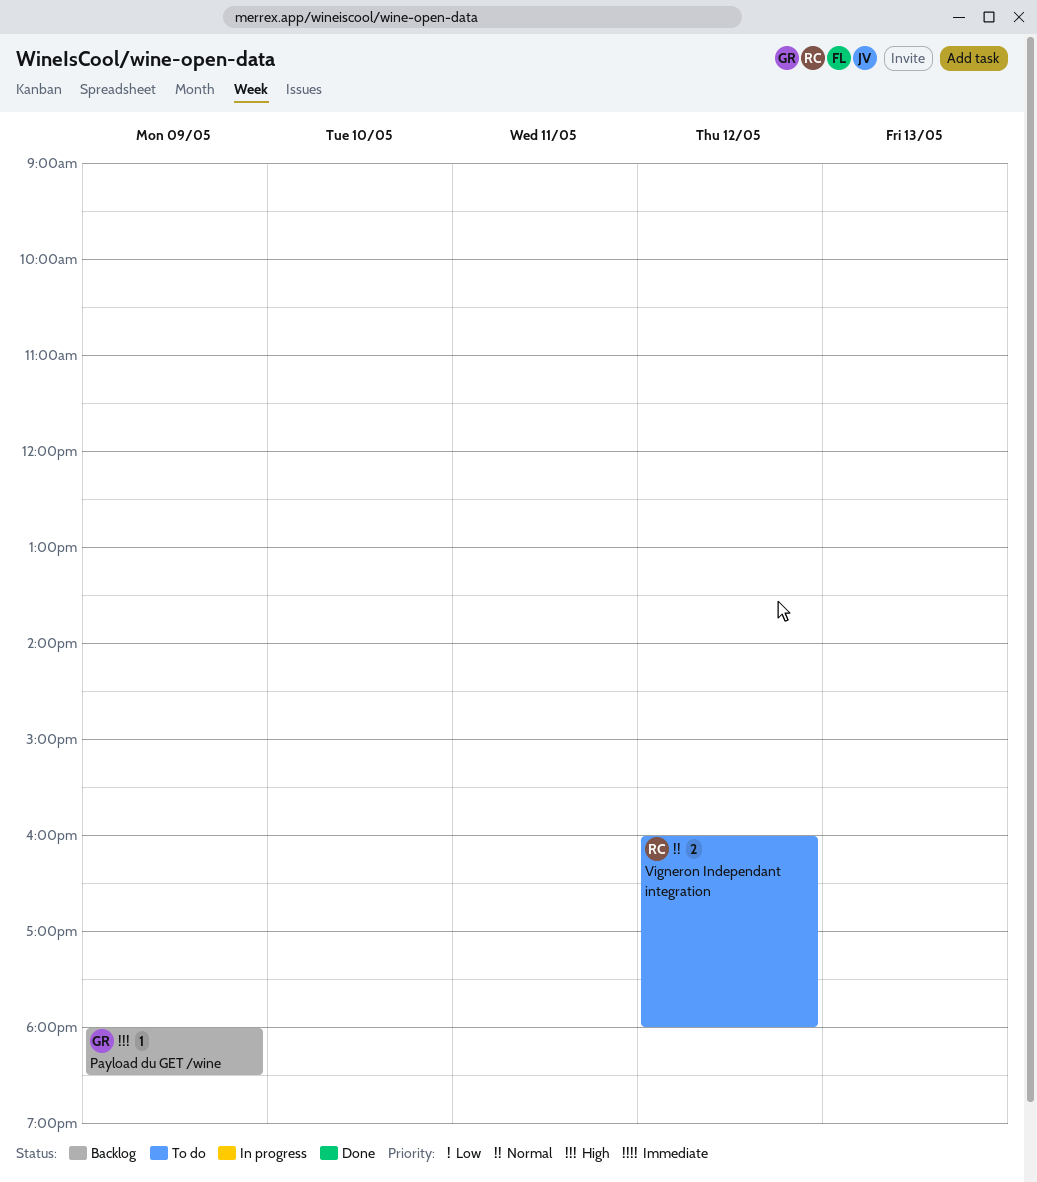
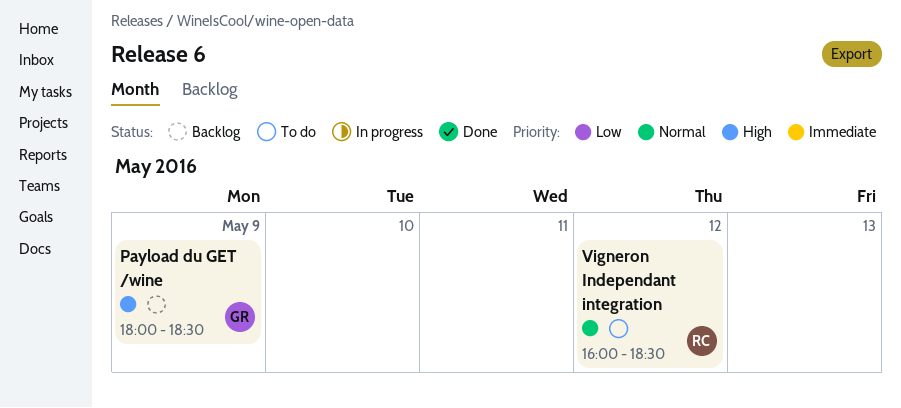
Vigneron Independant integration, ends: 18:00 -> 18:30

